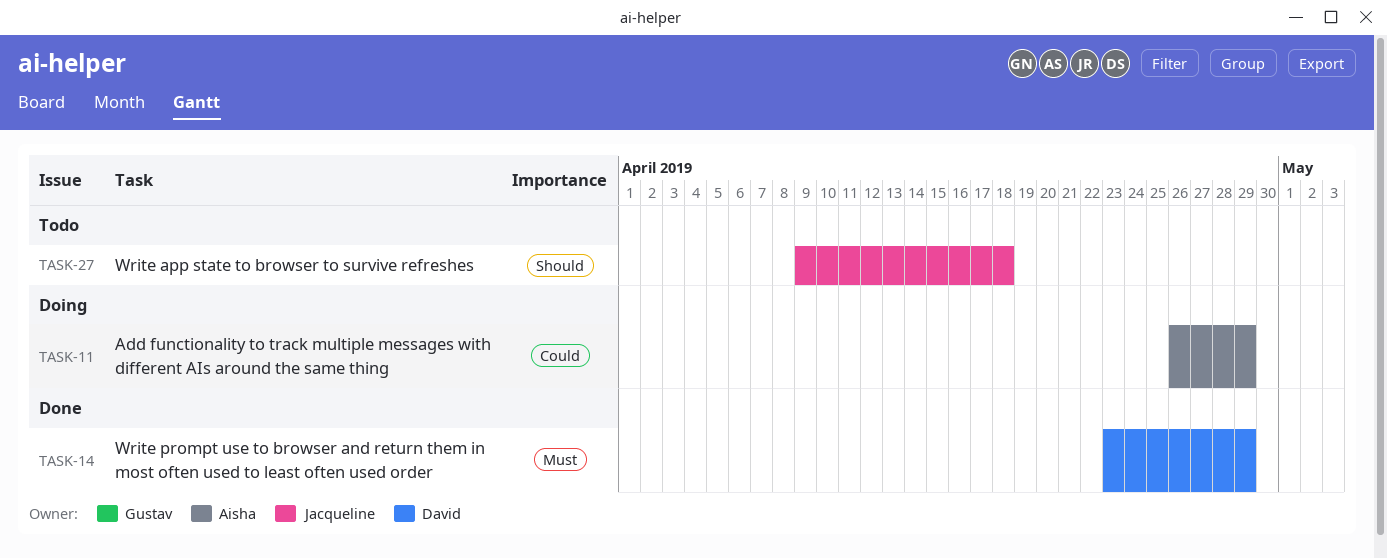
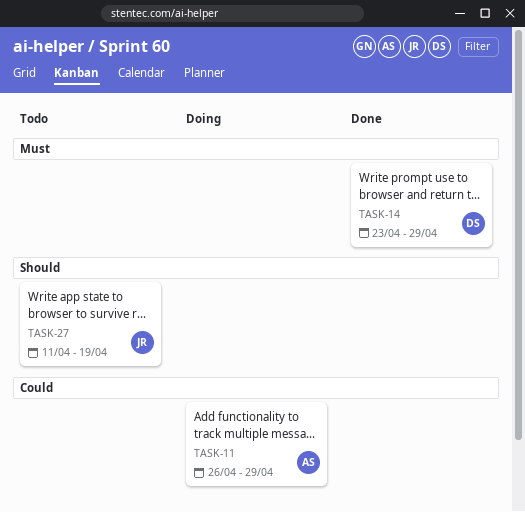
TASK-27, start: Apr 9 -> Apr 11
TASK-27, due: Apr 18 -> Apr 19

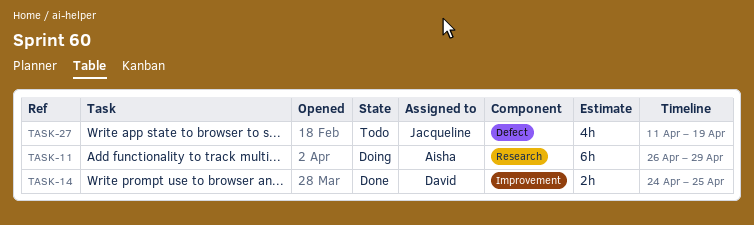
TASK-14, start: Apr 23 -> Apr 24
TASK-14, due: Apr 29 -> Apr 25

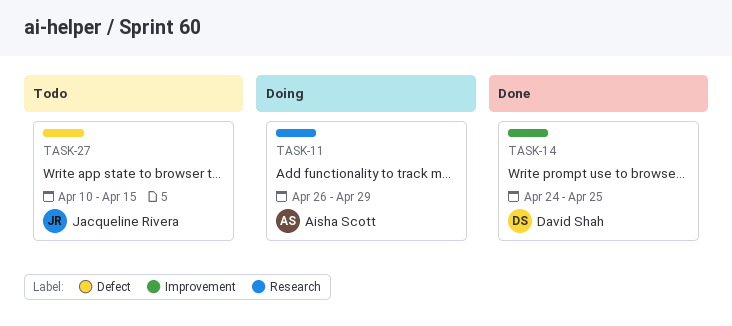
TASK-27, start: Apr 11 -> Apr 10
TASK-27, due: Apr 19 -> Apr 15

